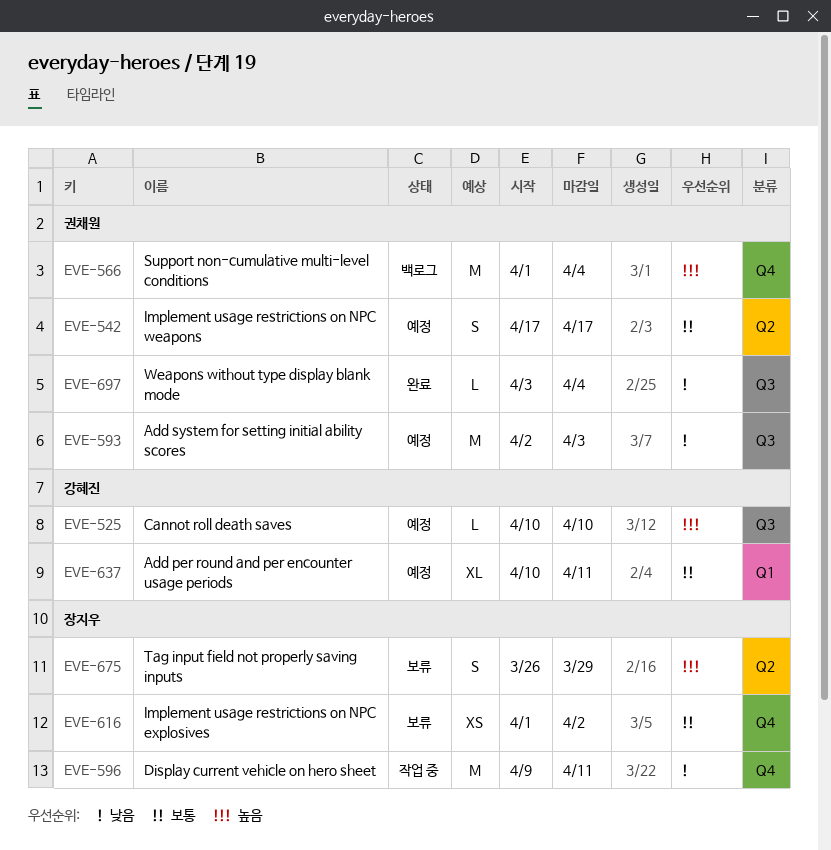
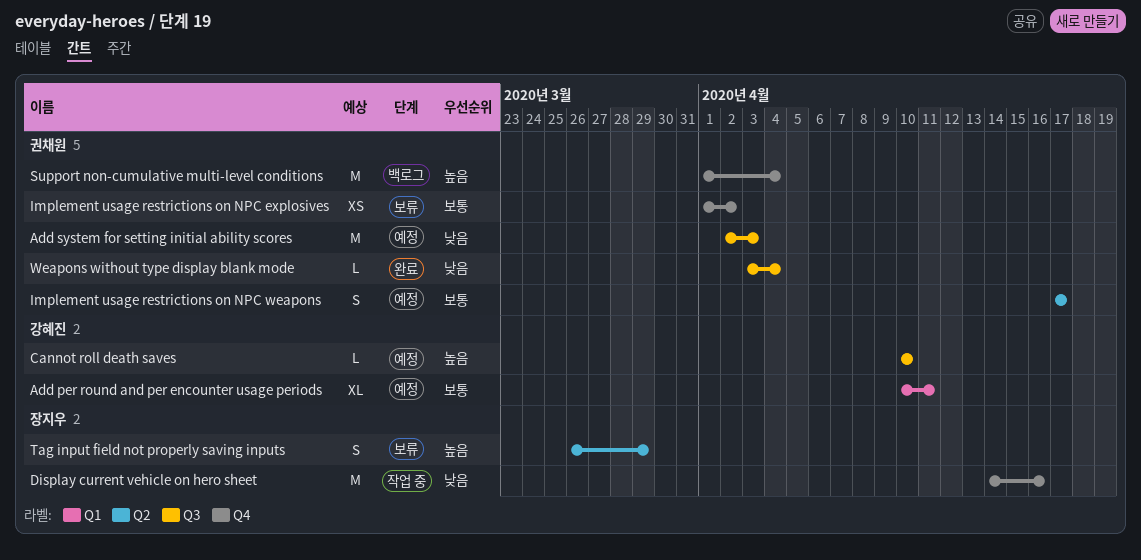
Display current vehicle on hero sheet, start: Apr 9 -> Apr 14
Display current vehicle on hero sheet, due: Apr 11 -> Apr 16
Implement usage restrictions on NPC explosives, owner: 장지우 -> 권채원

